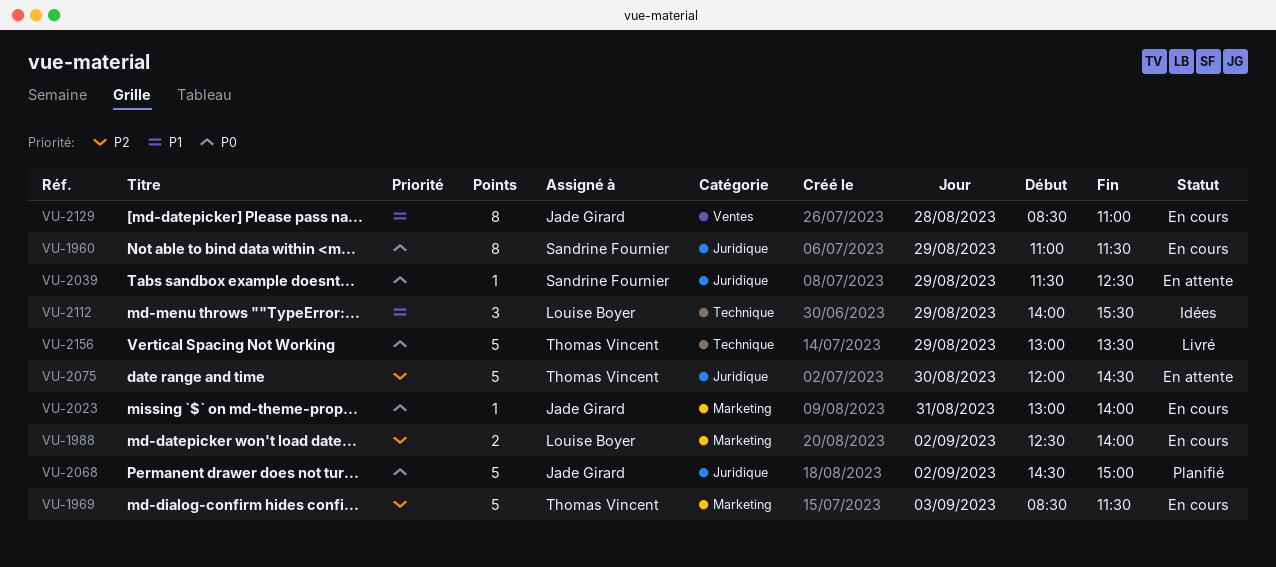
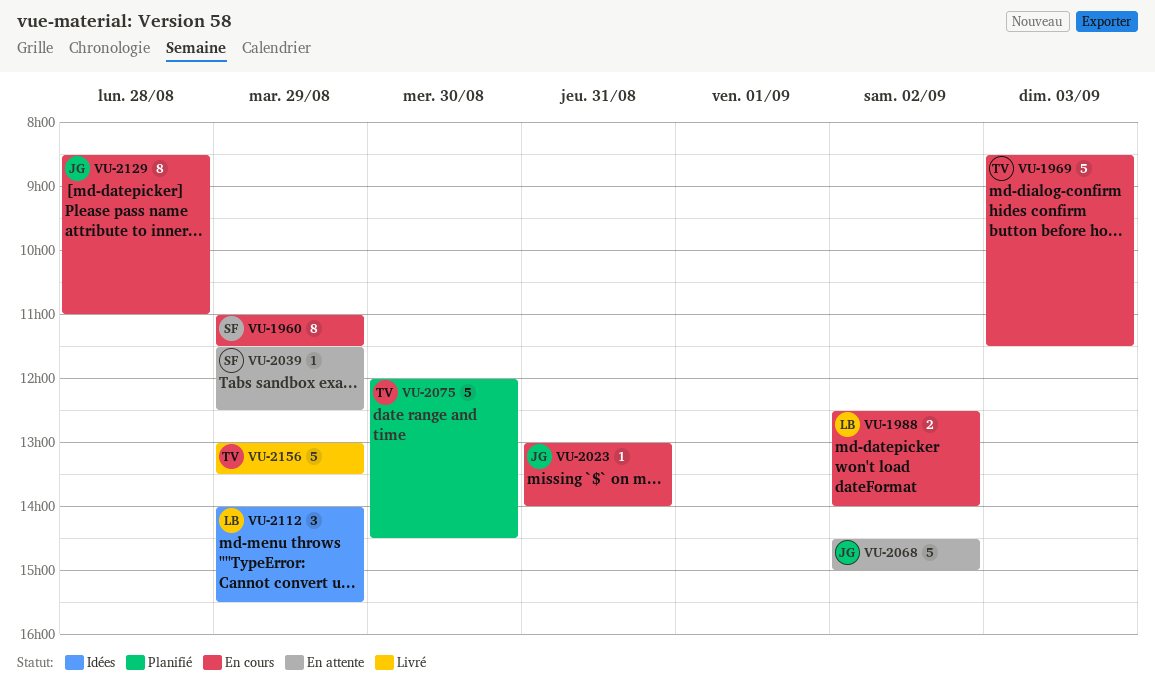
VU-2068, status: Planifié -> En attente
VU-2075, status: En attente -> Planifié

